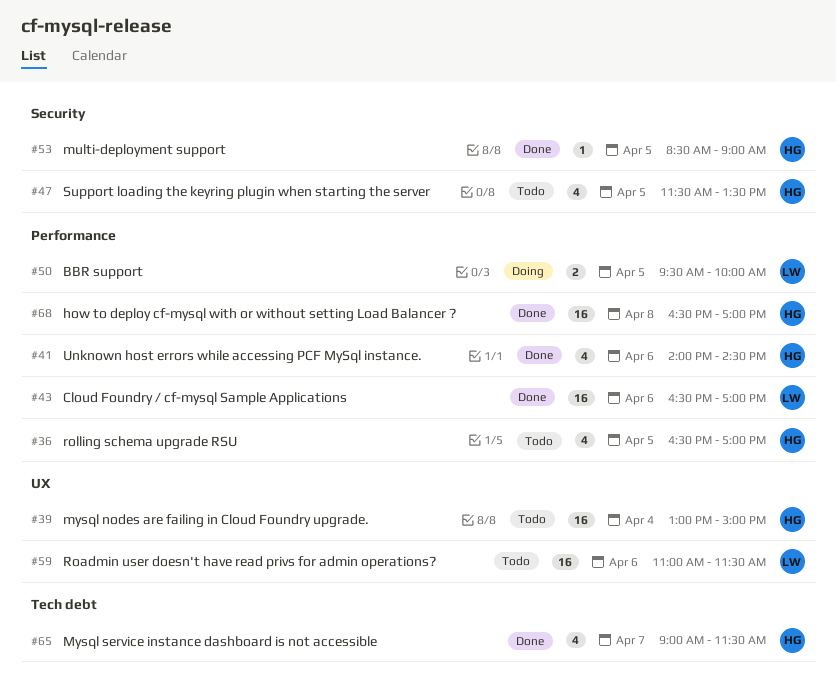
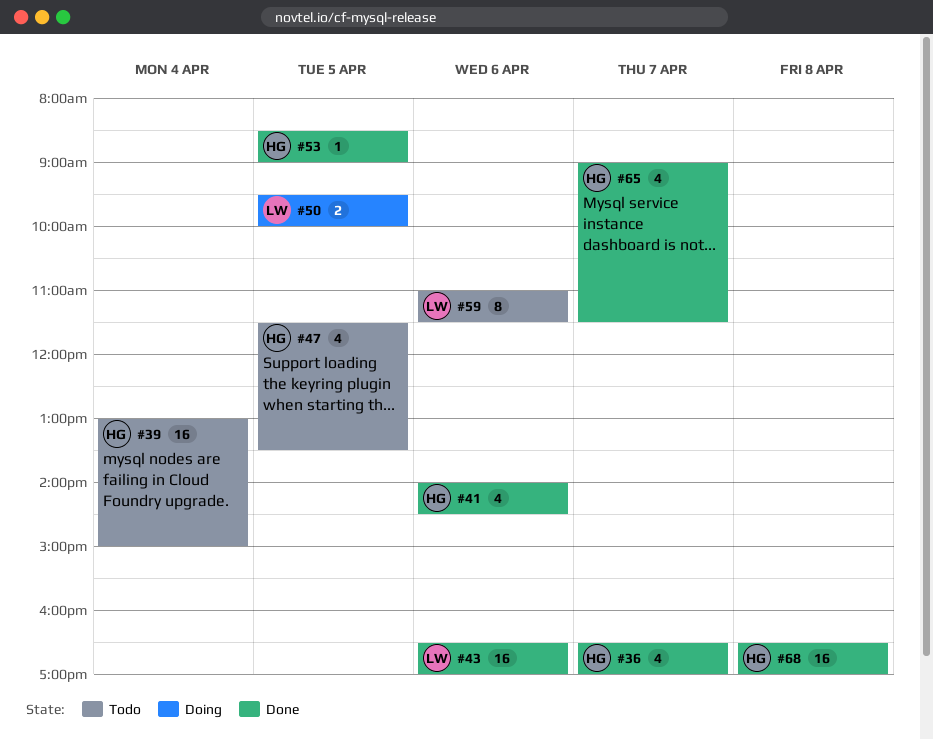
#36, status: Todo -> Done
#36, day: Apr 5 -> Apr 7
#59, estimate: 16 -> 8

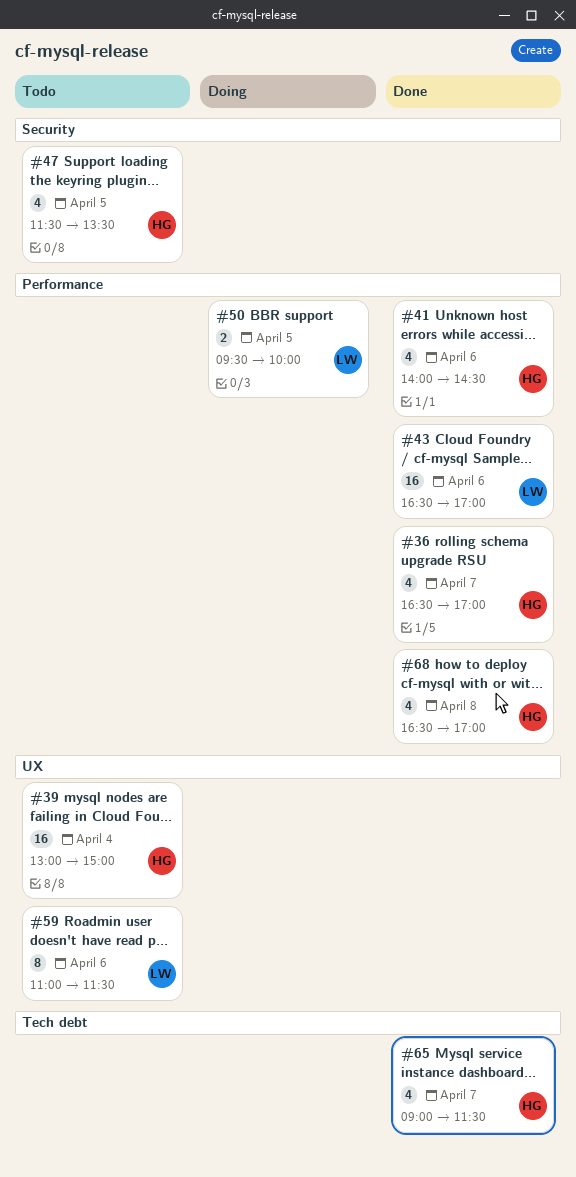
#53: present -> none
#68, estimate: 16 -> 4

